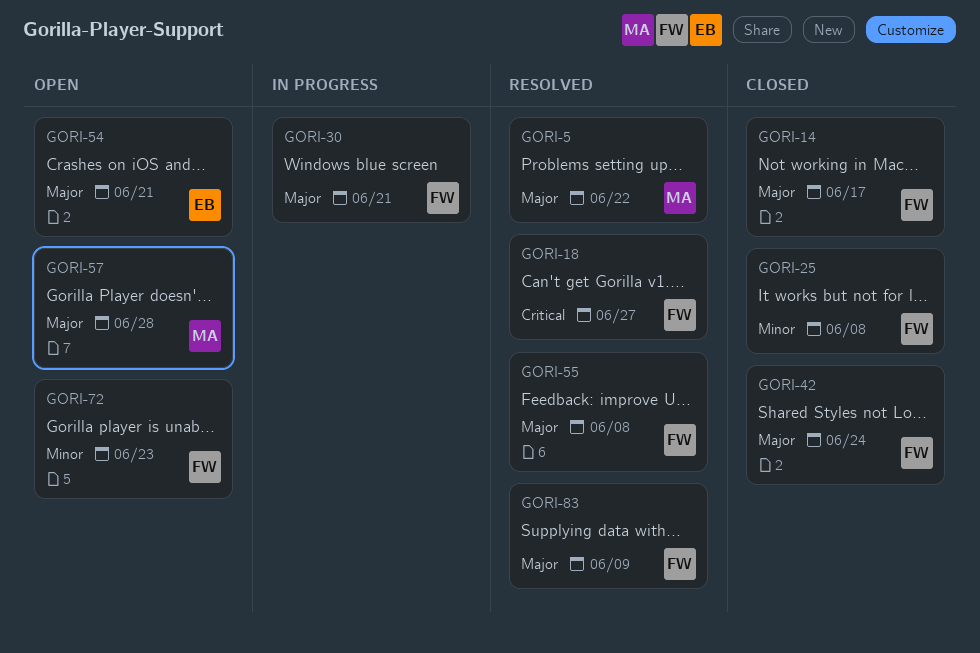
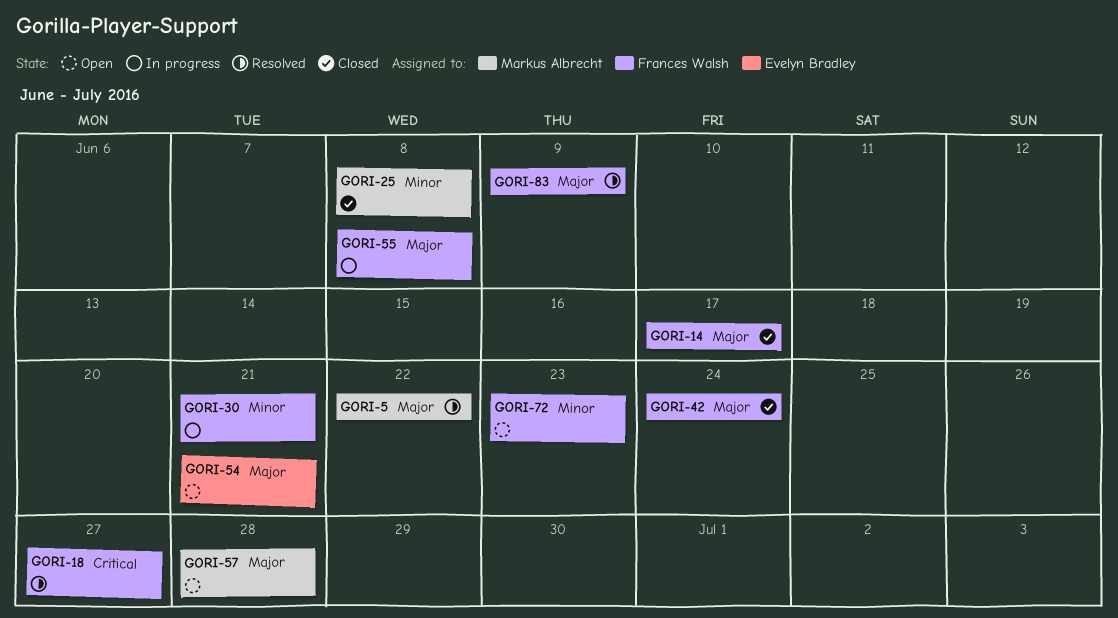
GORI-25, owner: Frances Walsh -> Markus Albrecht
GORI-30, priority: Major -> Minor
GORI-55, status: Resolved -> In progress

